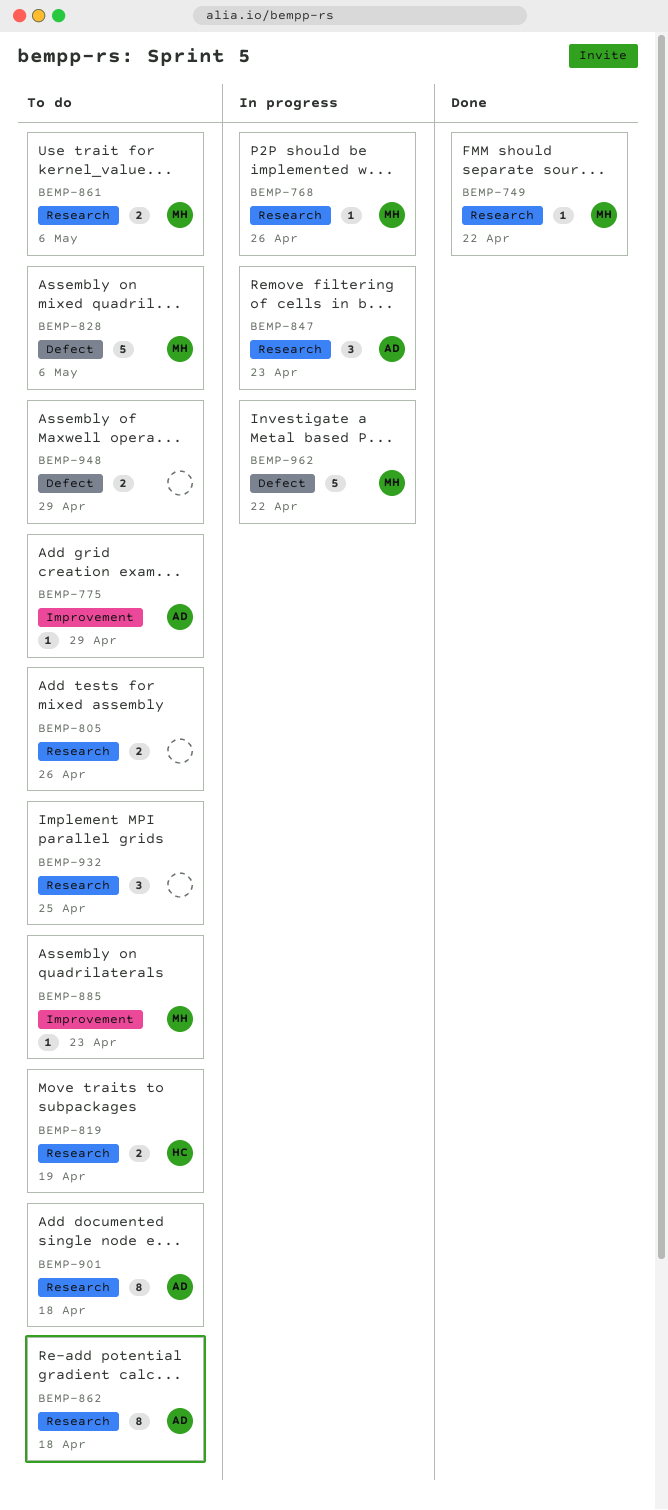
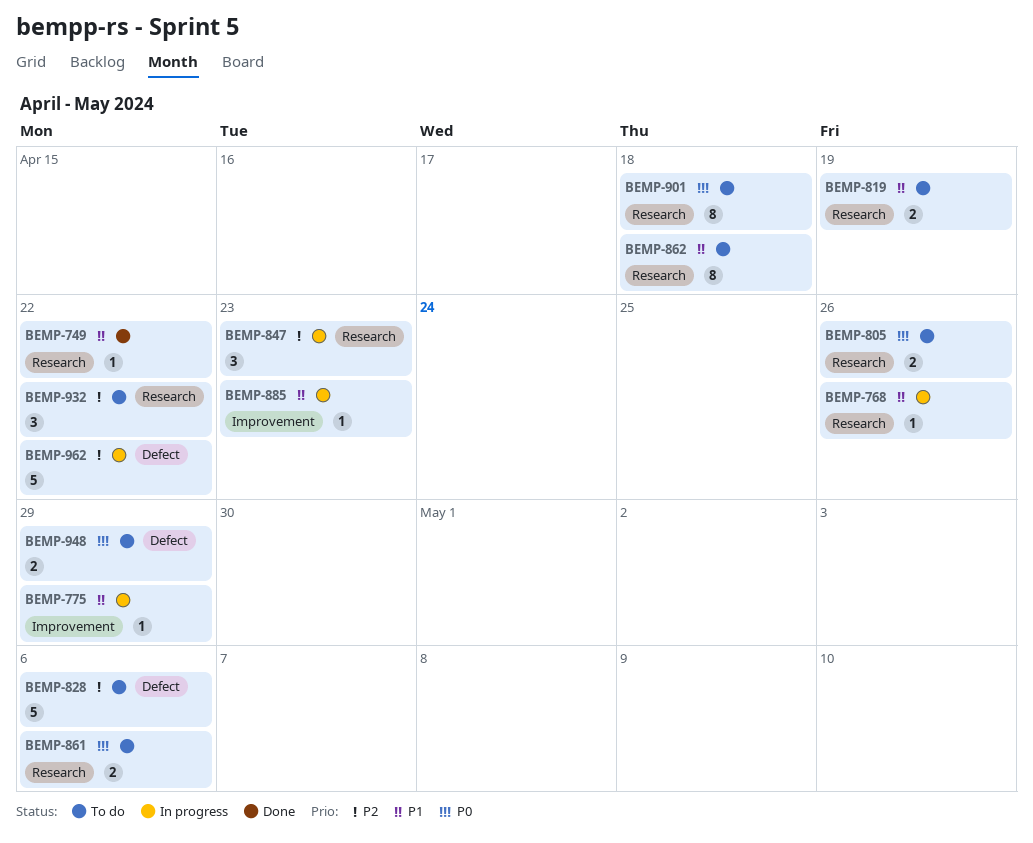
BEMP-775, status: To do -> In progress
BEMP-885, status: To do -> In progress
BEMP-932, due: Apr 25 -> Apr 22

